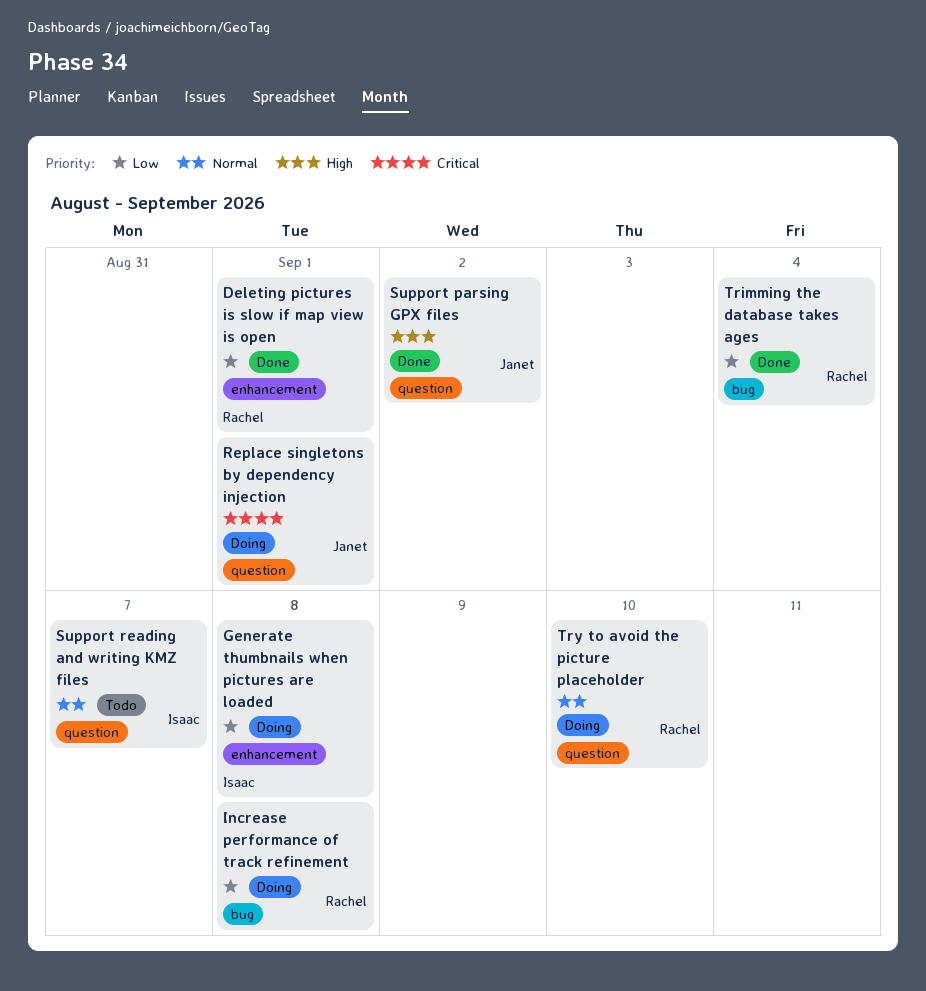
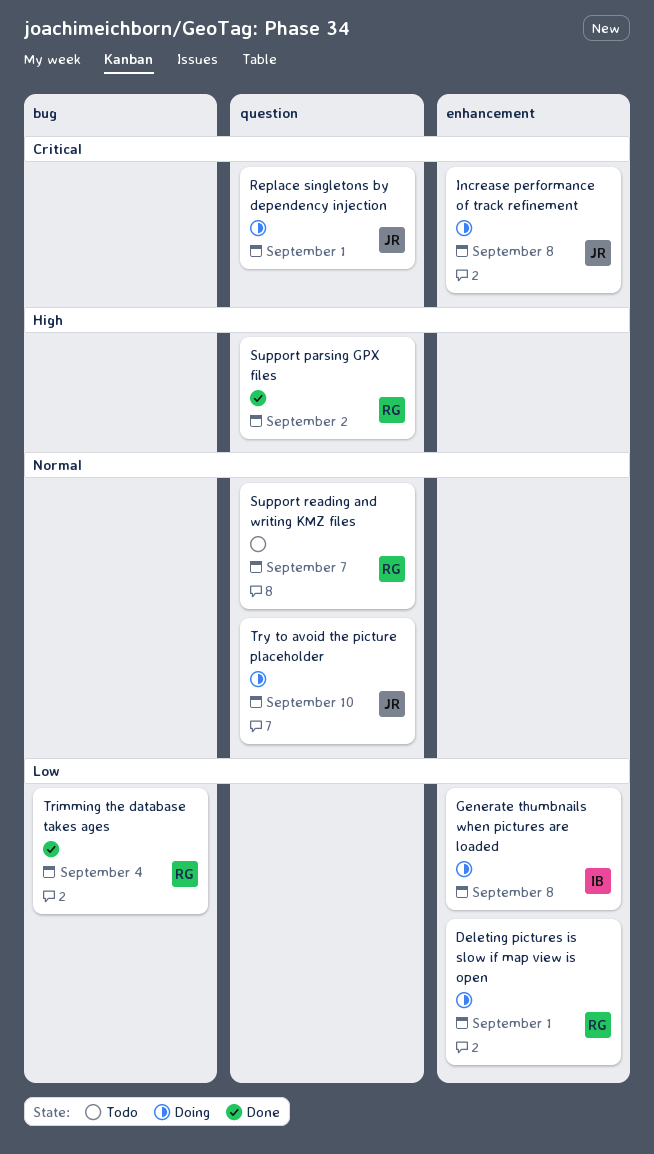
Deleting pictures is slow if map view is open, status: Done -> Doing
Increase performance of track refinement, owner: Rachel -> Janet
Increase performance of track refinement, priority: Low -> Critical
Increase performance of track refinement, label: bug -> enhancement
Support parsing GPX files, owner: Janet -> Rachel
Support reading and writing KMZ files, owner: Isaac -> Rachel
Try to avoid the picture placeholder, owner: Rachel -> Janet

